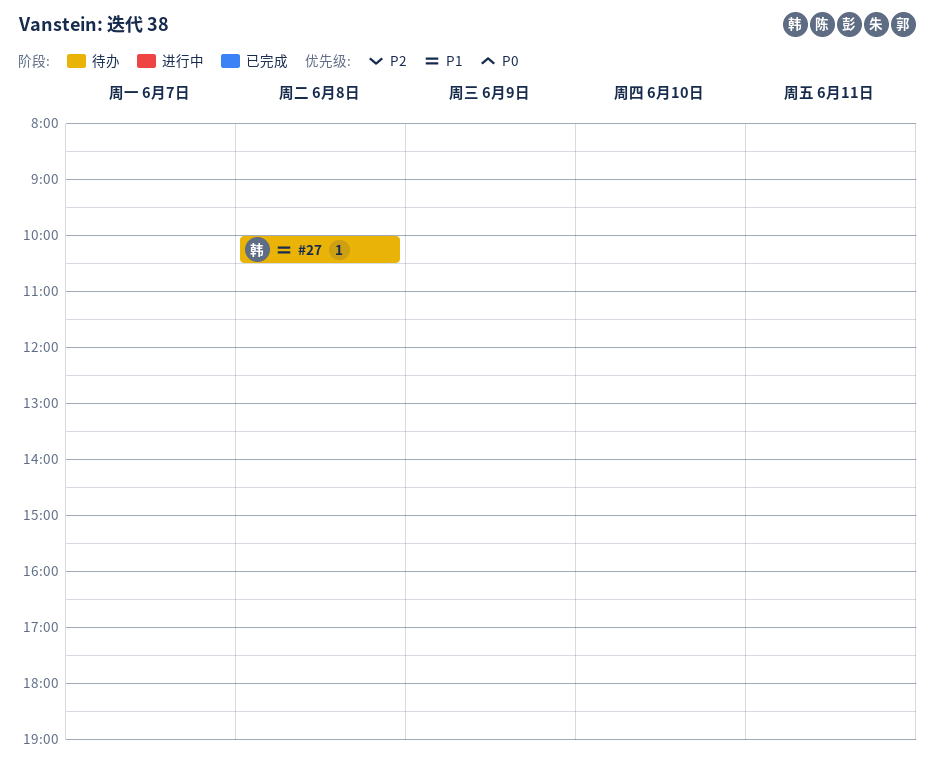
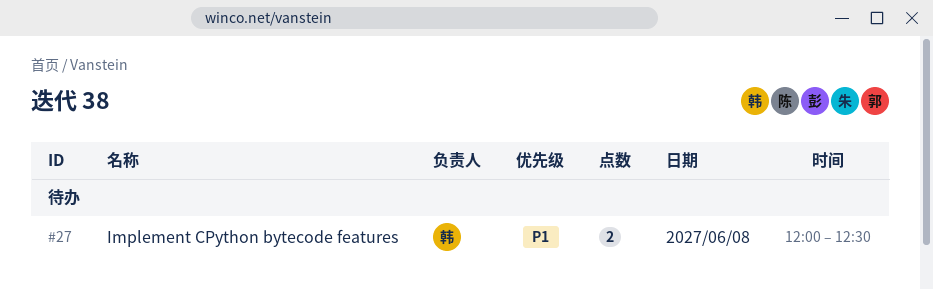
#27, estimate: 1 -> 2
#27, begins: 10:00 -> 12:00
#27, ends: 10:30 -> 12:30

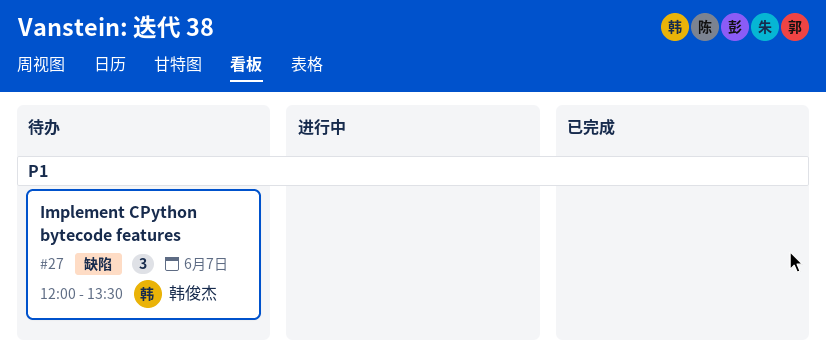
#27, estimate: 2 -> 3
#27, day: Jun 8 -> Jun 7
#27, ends: 12:30 -> 13:30

